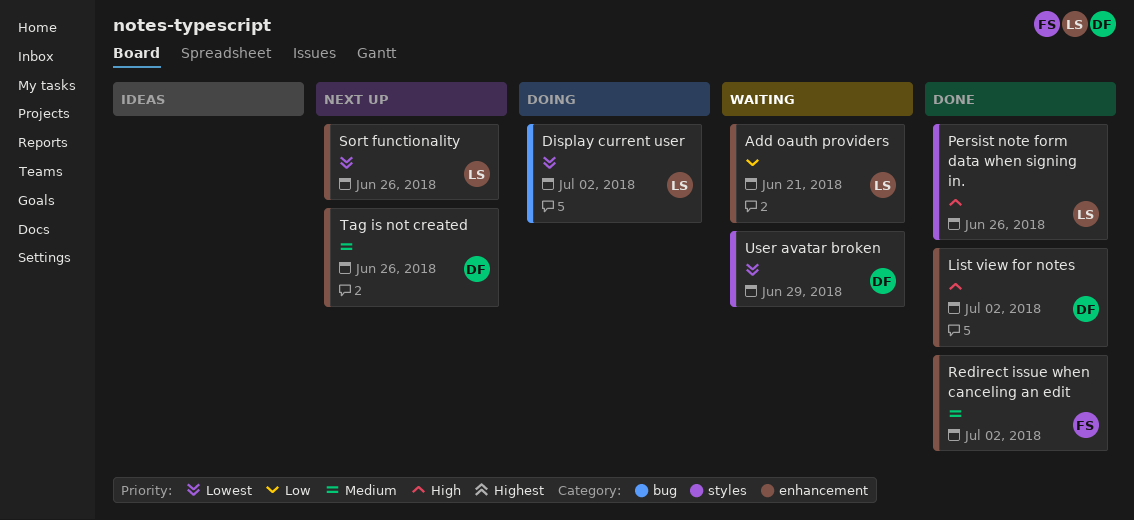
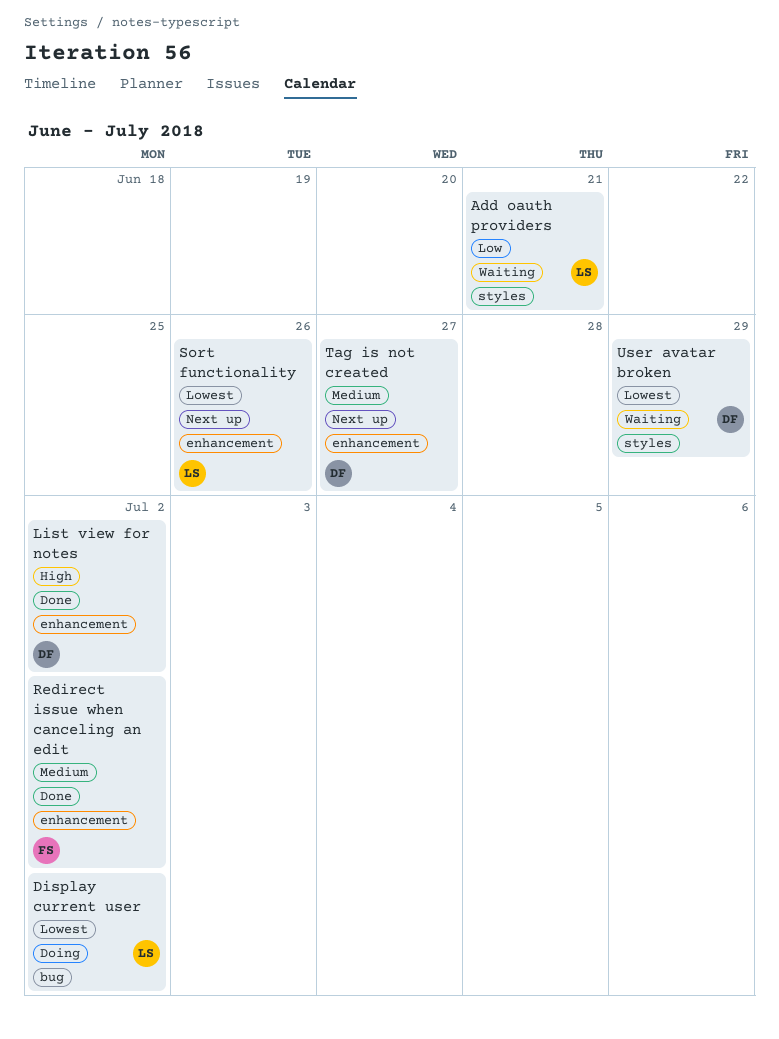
Add oauth providers, label: enhancement -> styles
Persist note form data when signing in.: present -> none
Tag is not created, due: Jun 26 -> Jun 27

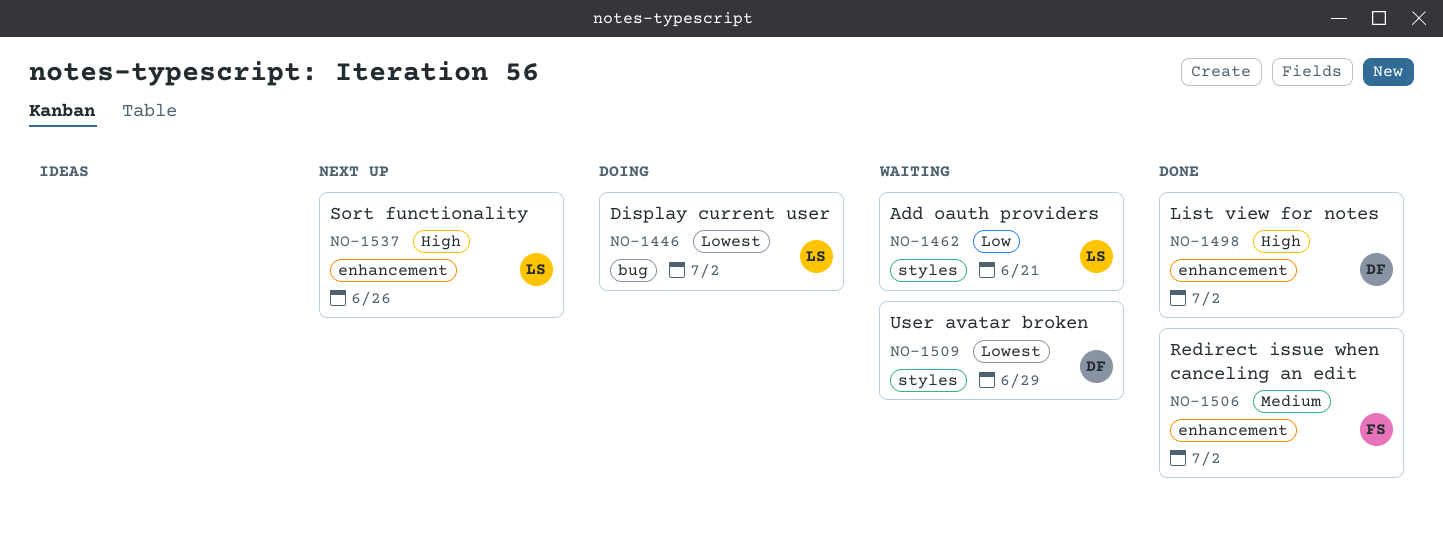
Sort functionality, priority: Lowest -> High
Tag is not created: present -> none

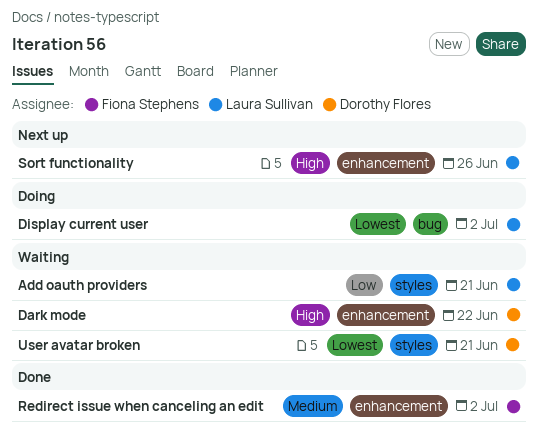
Dark mode: none -> present
List view for notes: present -> none
User avatar broken, due: Jun 29 -> Jun 21

